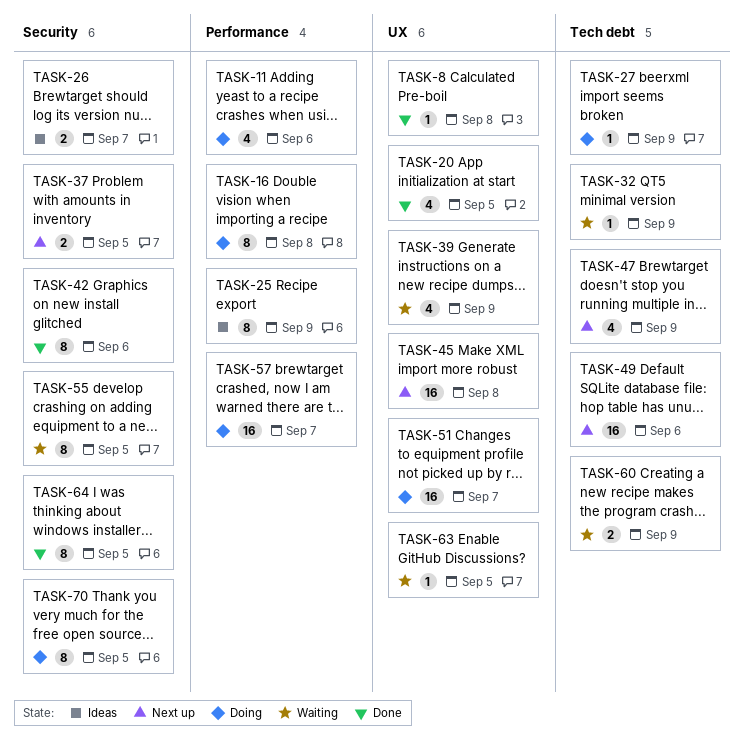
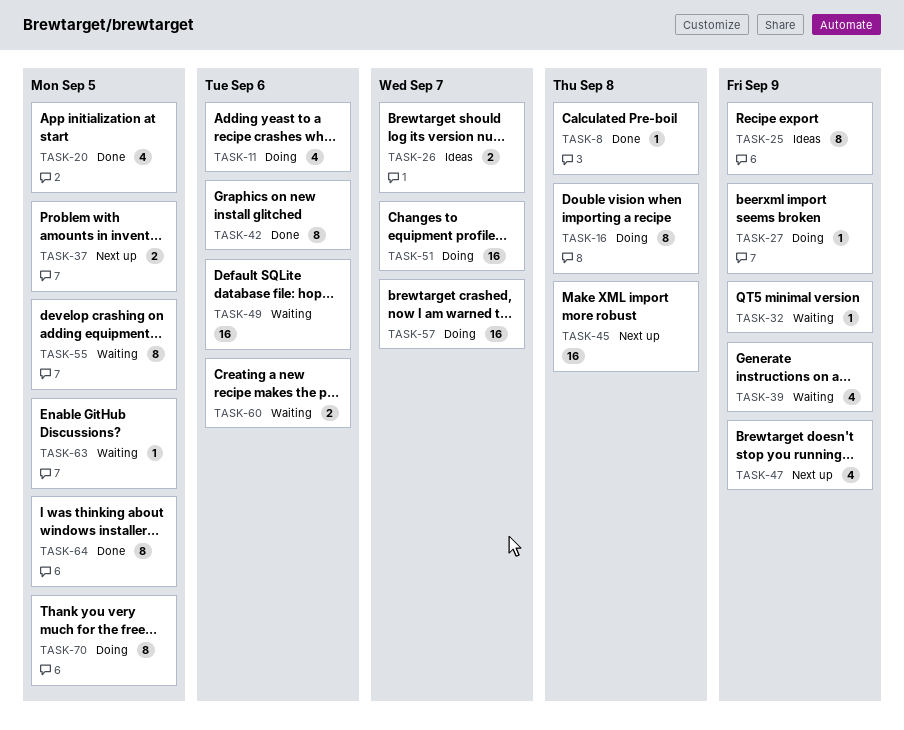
TASK-49, status: Next up -> Waiting
TASK-60, due: Sep 9 -> Sep 6

